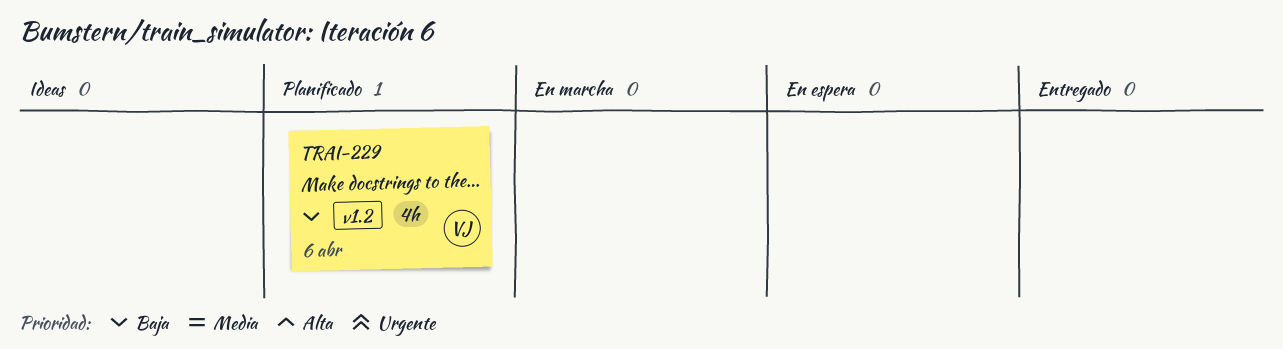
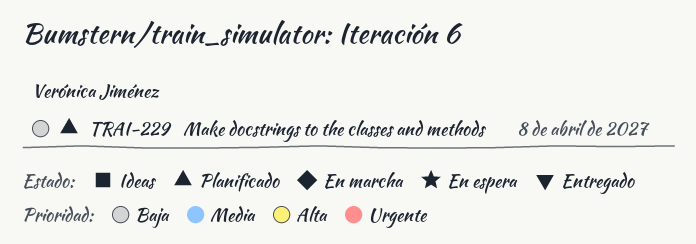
TRAI-229, due: Apr 6 -> Apr 8

